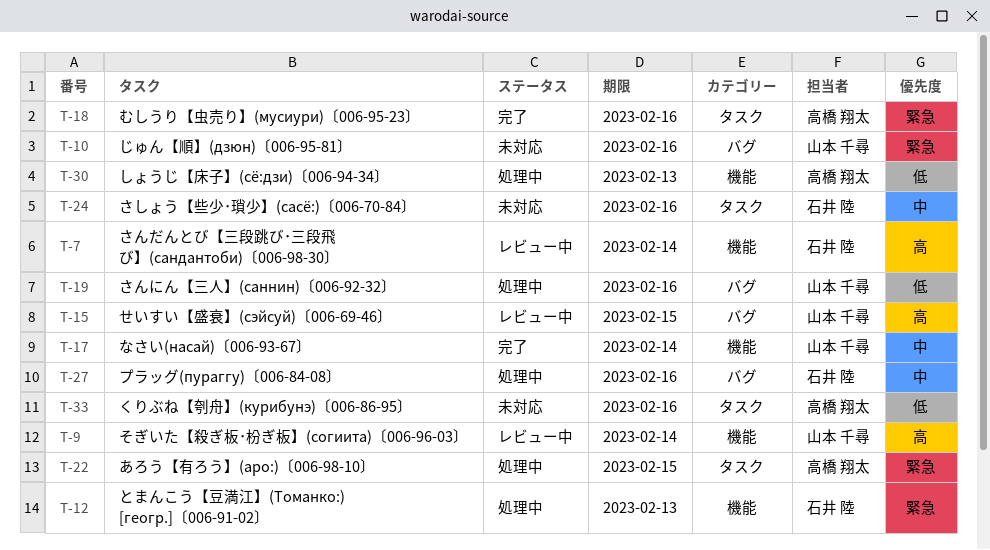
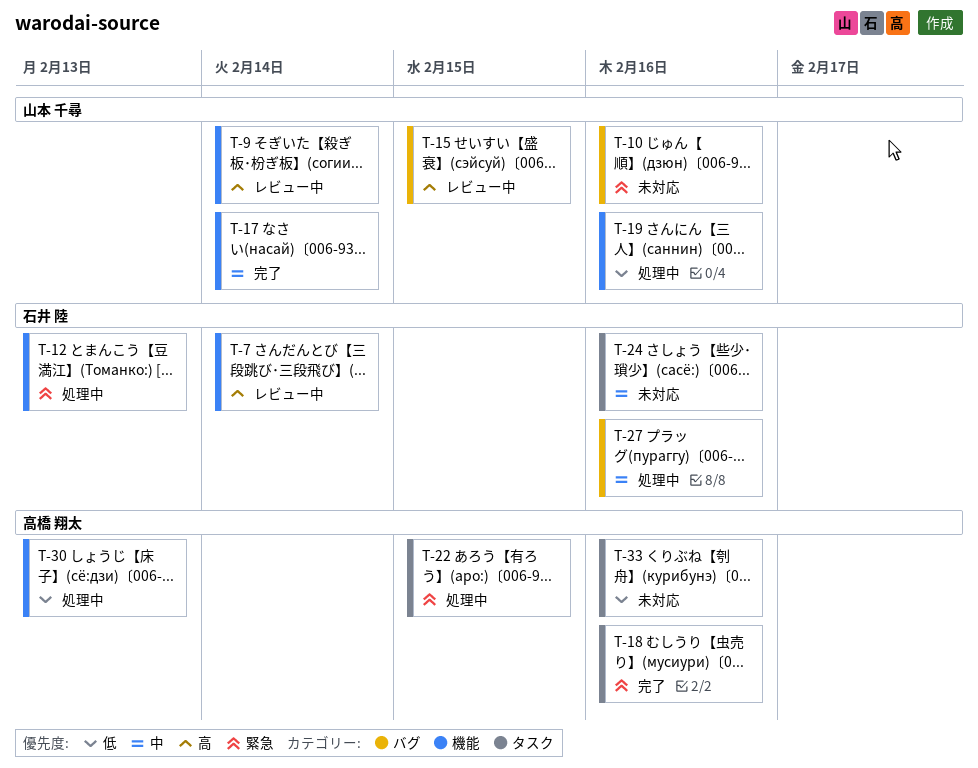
T-19, label: バグ -> 機能

